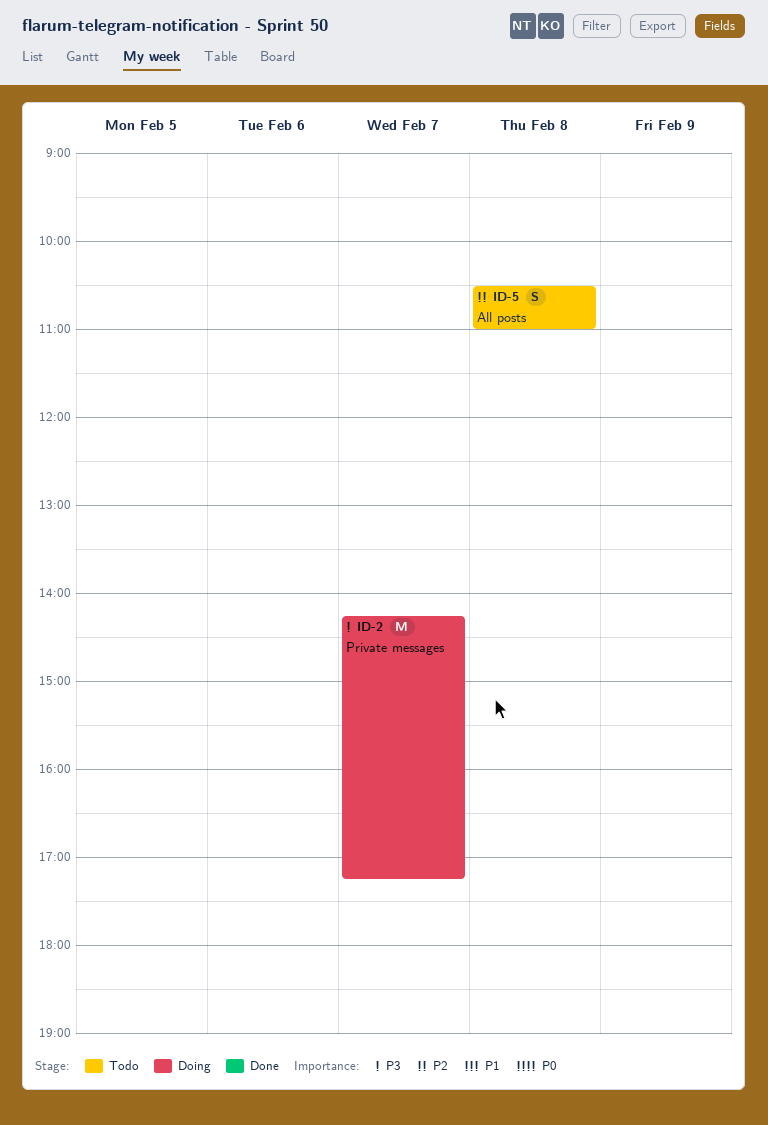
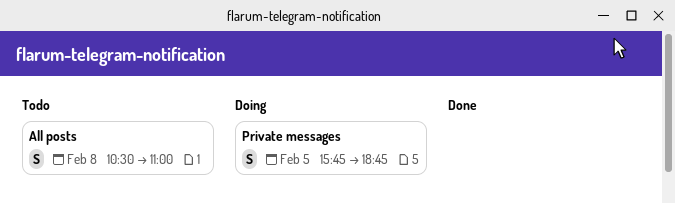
Private messages, estimate: M -> S
Private messages, day: Feb 7 -> Feb 5
Private messages, begins: 14:15 -> 15:45
Private messages, ends: 17:15 -> 18:45

